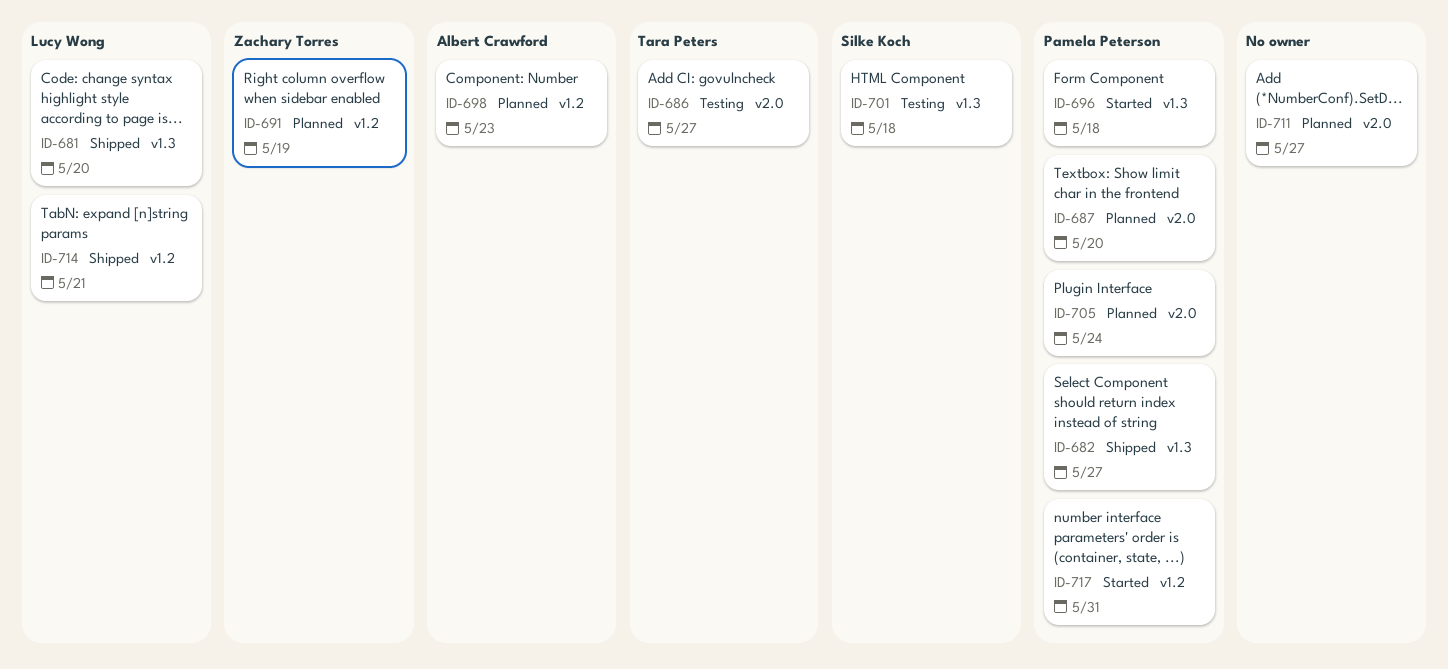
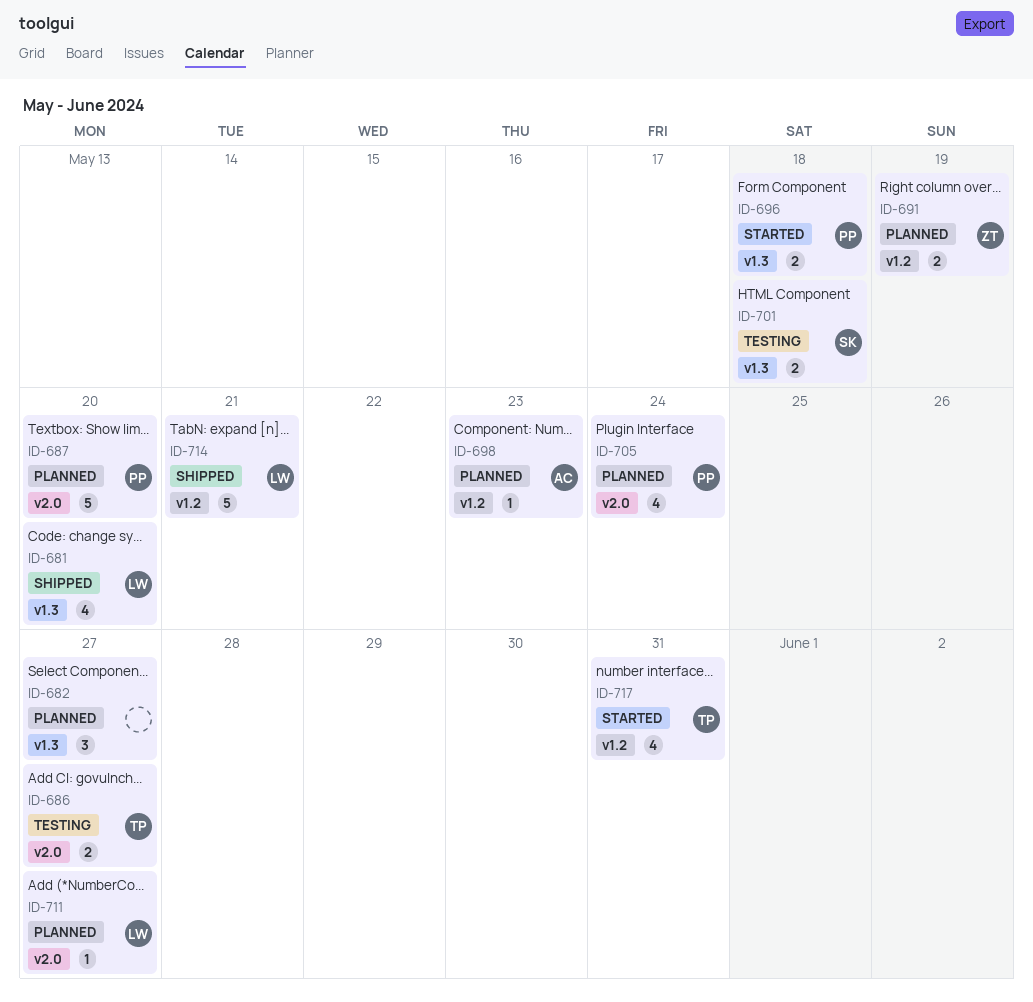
ID-682, status: Shipped -> Planned
ID-682, owner: Pamela Peterson -> none
ID-711, owner: none -> Lucy Wong
ID-717, owner: Pamela Peterson -> Tara Peters

